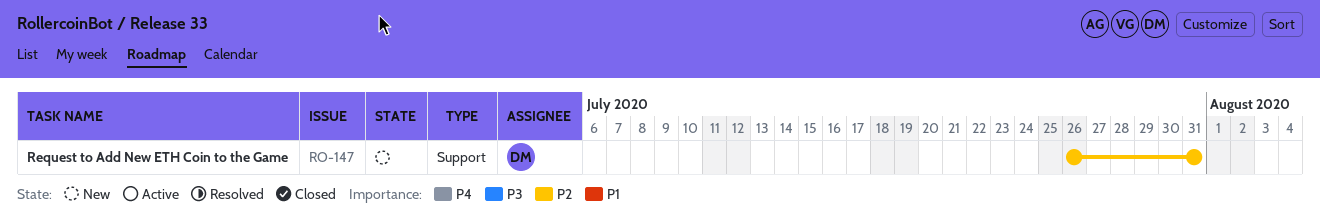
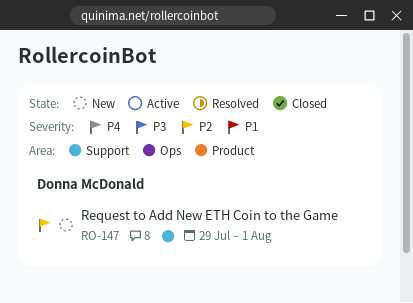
RO-147, start: Jul 26 -> Jul 29
RO-147, due: Jul 31 -> Aug 1

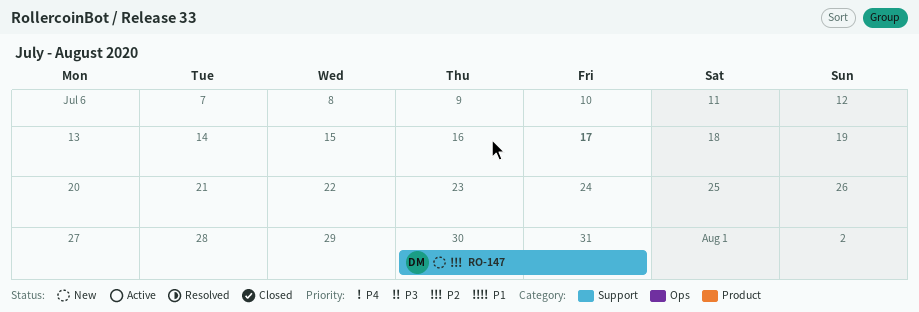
RO-147, start: Jul 29 -> Jul 30
RO-147, due: Aug 1 -> Jul 31

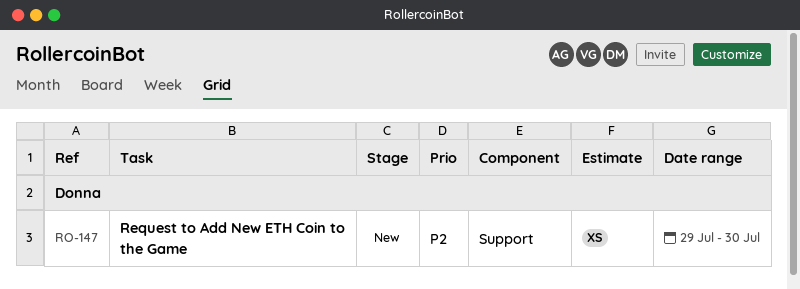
RO-147, start: Jul 30 -> Jul 29
RO-147, due: Jul 31 -> Jul 30

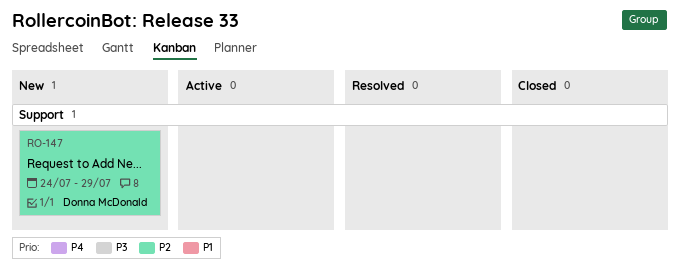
RO-147, start: Jul 29 -> Jul 24
RO-147, due: Jul 30 -> Jul 29

